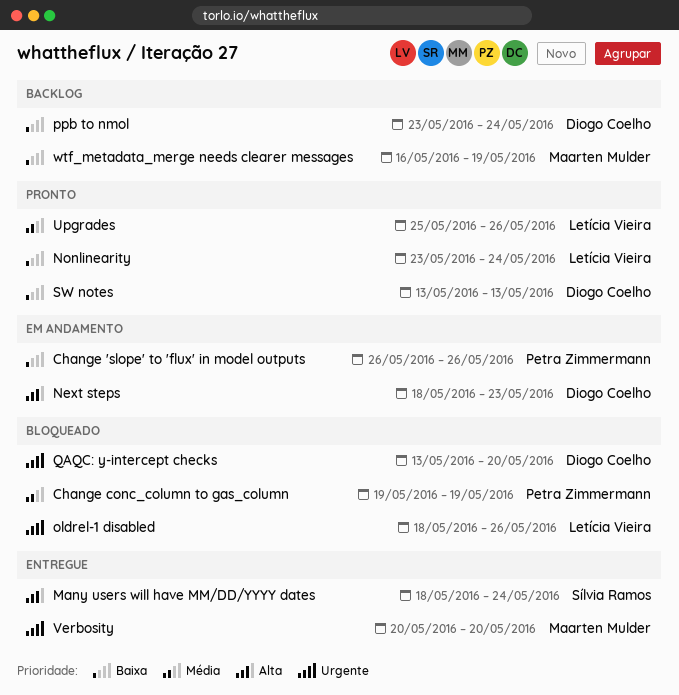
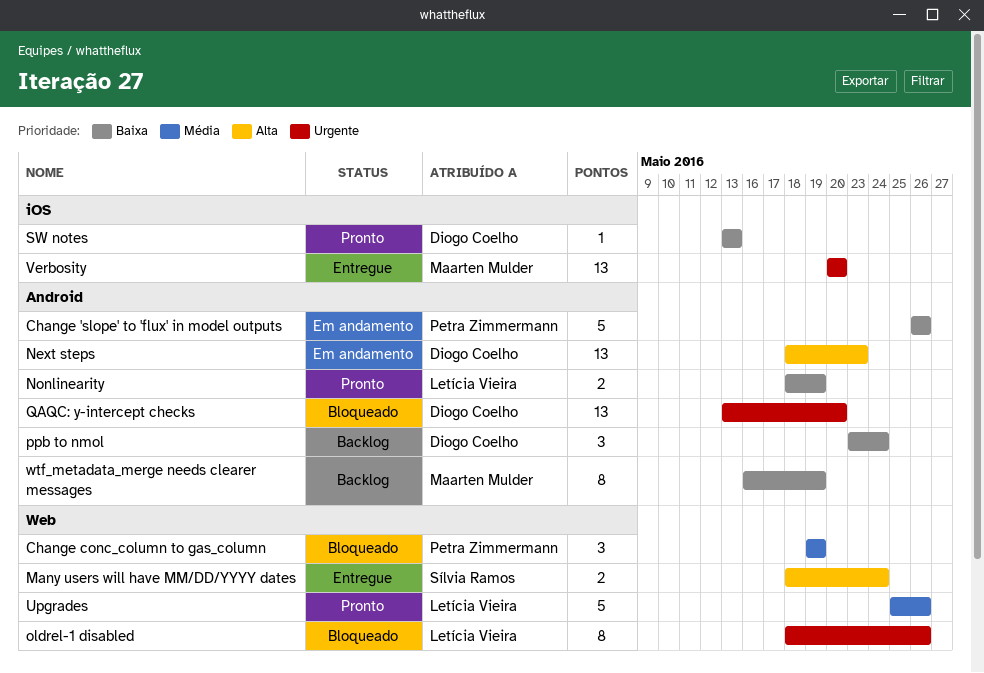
Nonlinearity, start: May 23 -> May 18
Nonlinearity, due: May 24 -> May 19

